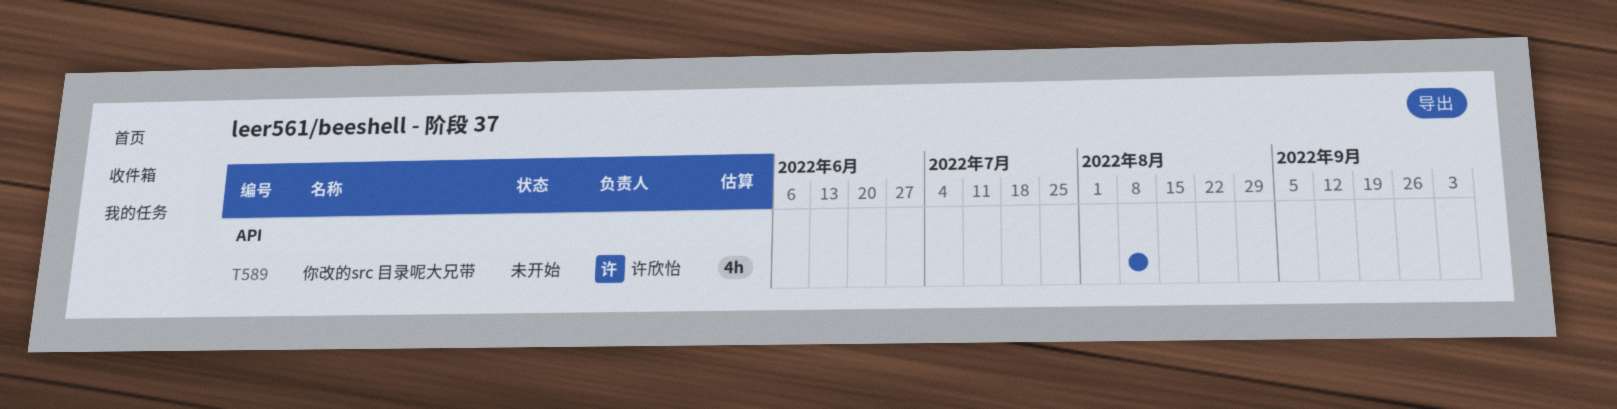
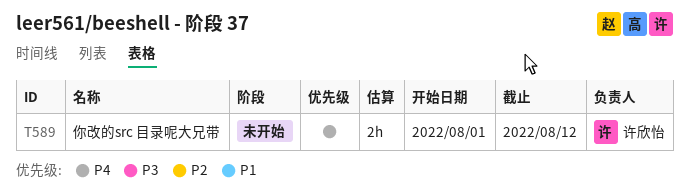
T589, estimate: 4h -> 2h
T589, start: Aug 8 -> Aug 1

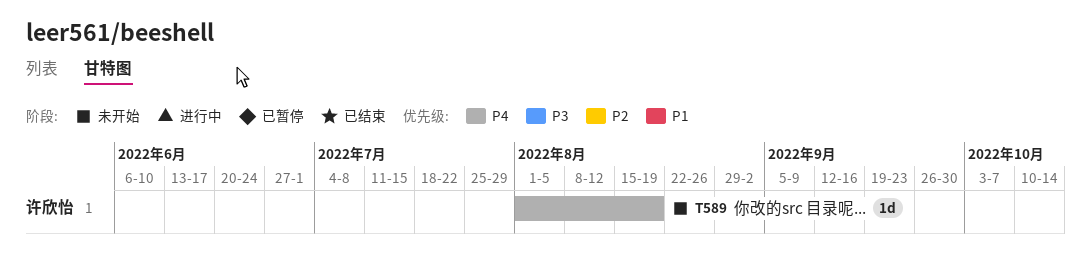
T589, estimate: 2h -> 1d
T589, due: Aug 12 -> Aug 19

